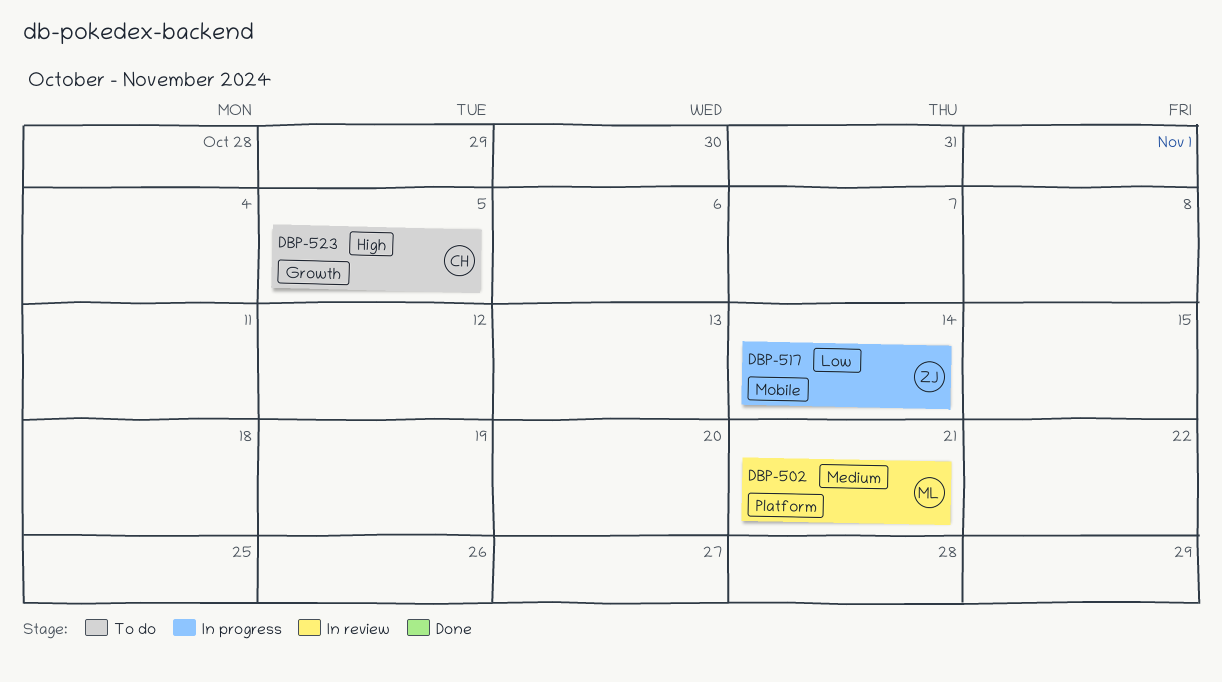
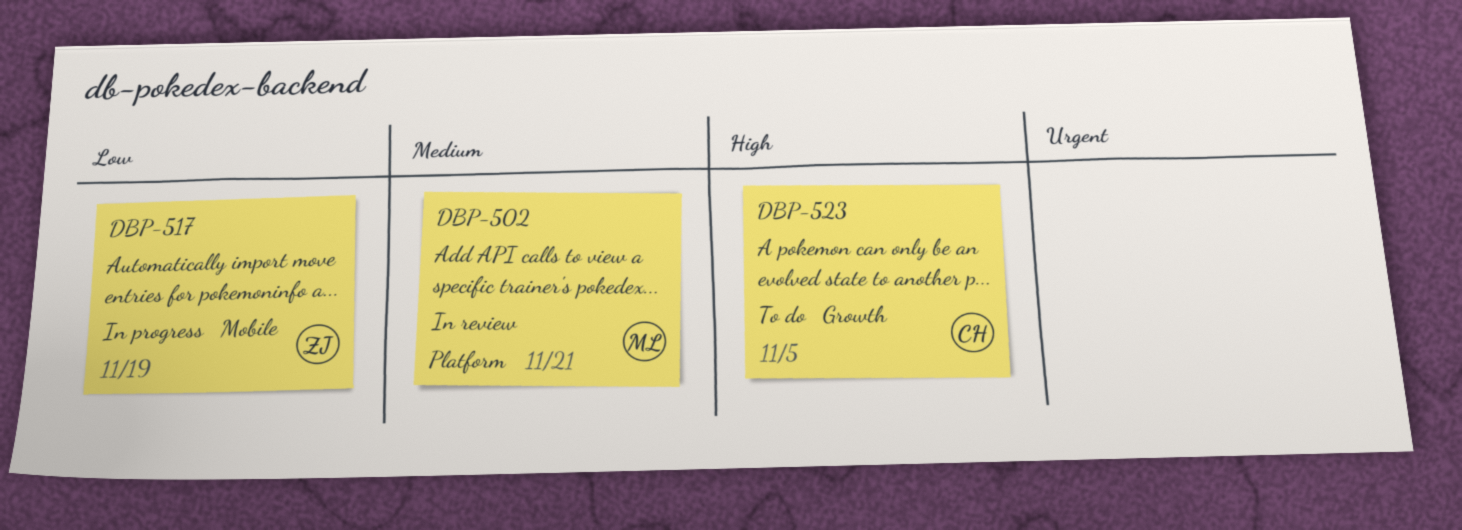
DBP-517, due: Nov 14 -> Nov 19

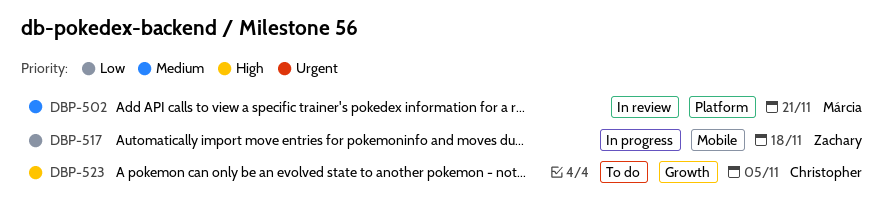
DBP-517, due: Nov 19 -> Nov 18

